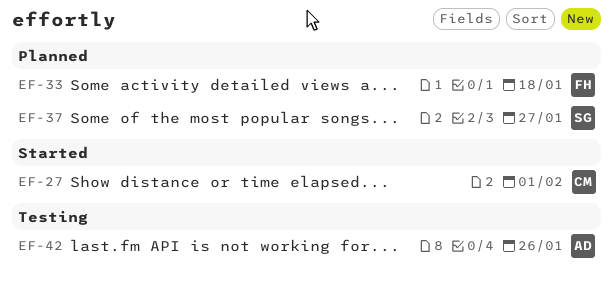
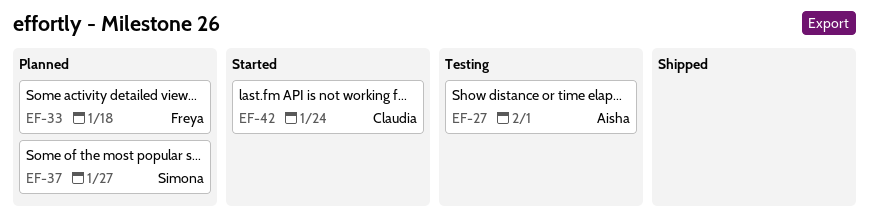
EF-27, status: Started -> Testing
EF-27, owner: Claudia -> Aisha
EF-42, status: Testing -> Started
EF-42, owner: Aisha -> Claudia
EF-42, due: Jan 26 -> Jan 24

